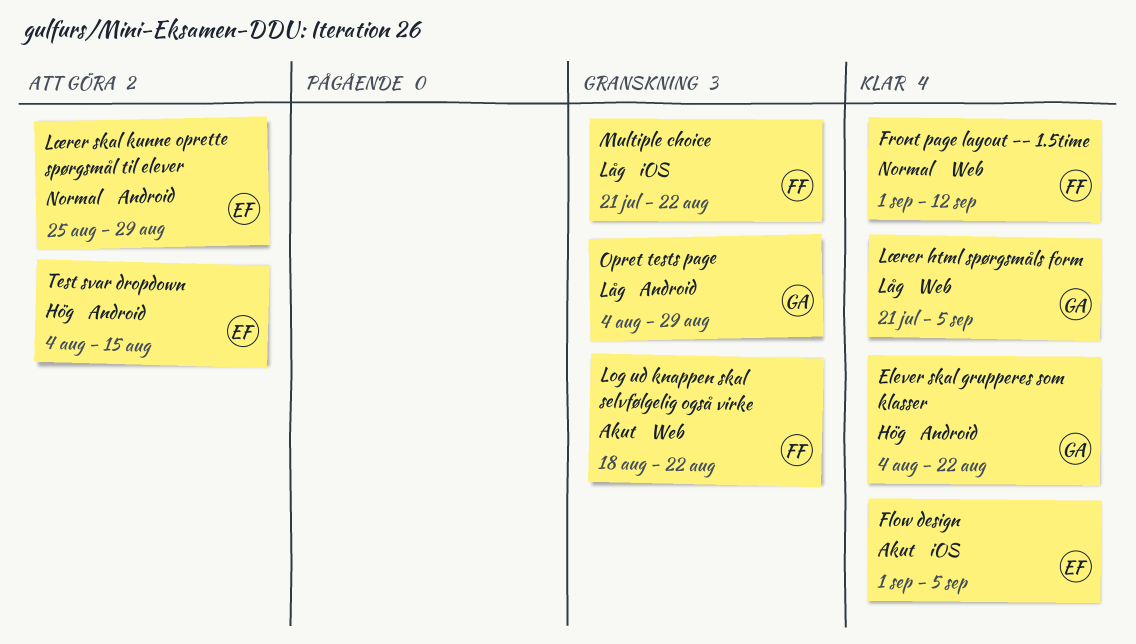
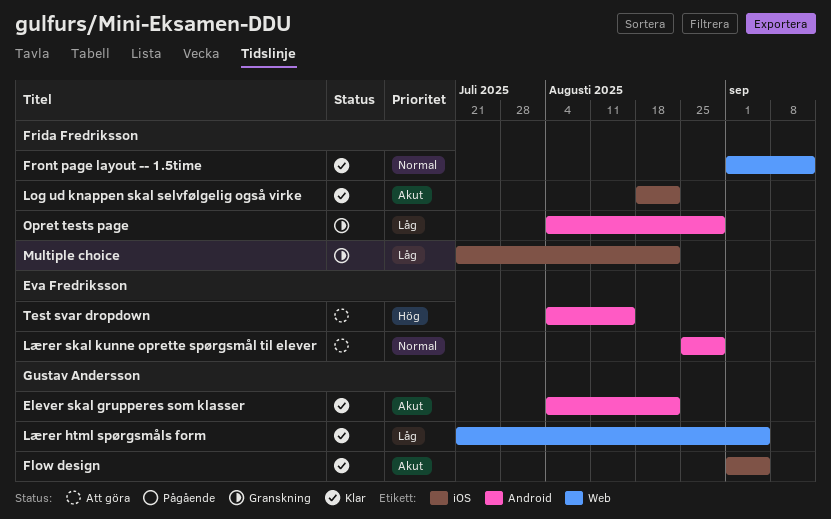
Elever skal grupperes som klasser, priority: Hög -> Akut
Flow design, owner: Eva Fredriksson -> Gustav Andersson
Log ud knappen skal selvfølgelig også virke, status: Granskning -> Klar
Log ud knappen skal selvfølgelig også virke, label: Web -> iOS
Opret tests page, owner: Gustav Andersson -> Frida Fredriksson

